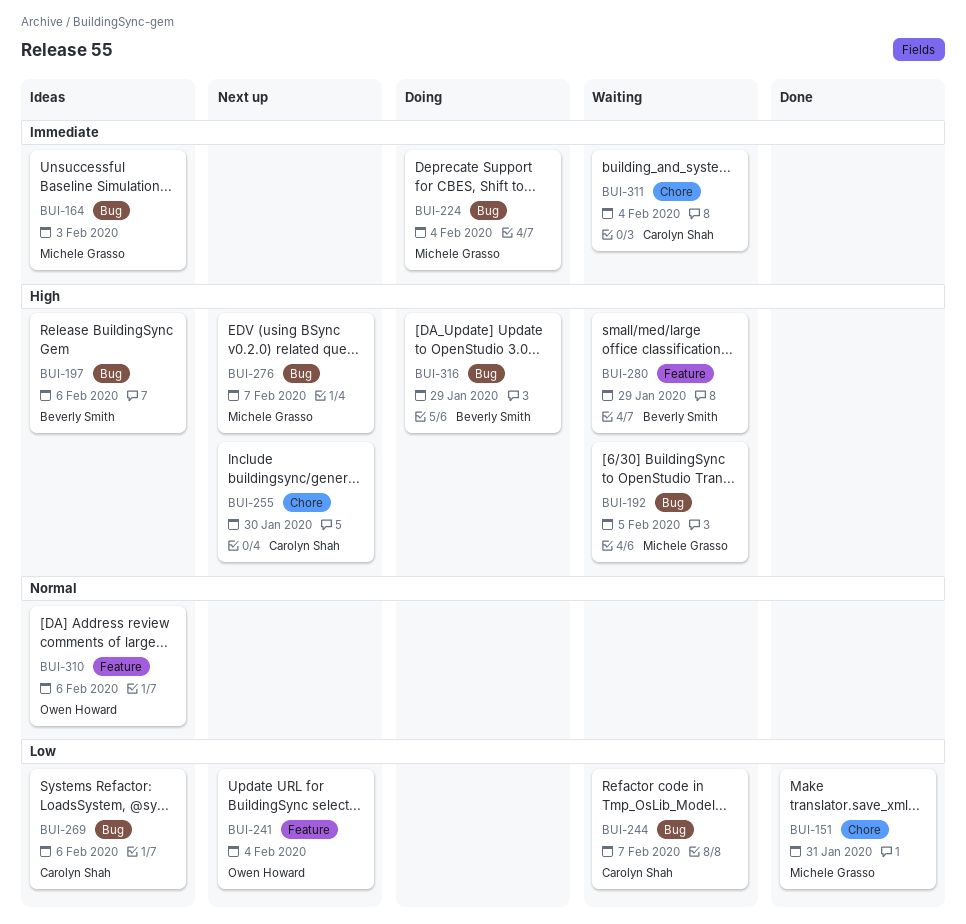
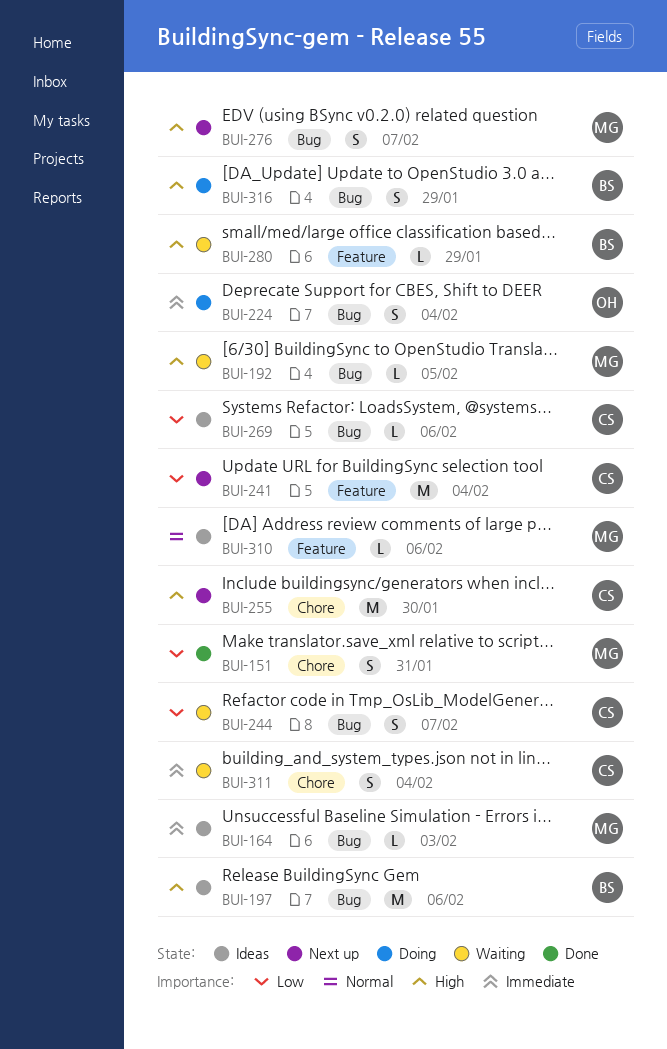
BUI-224, owner: Michele Grasso -> Owen Howard
BUI-241, owner: Owen Howard -> Carolyn Shah
BUI-310, owner: Owen Howard -> Michele Grasso

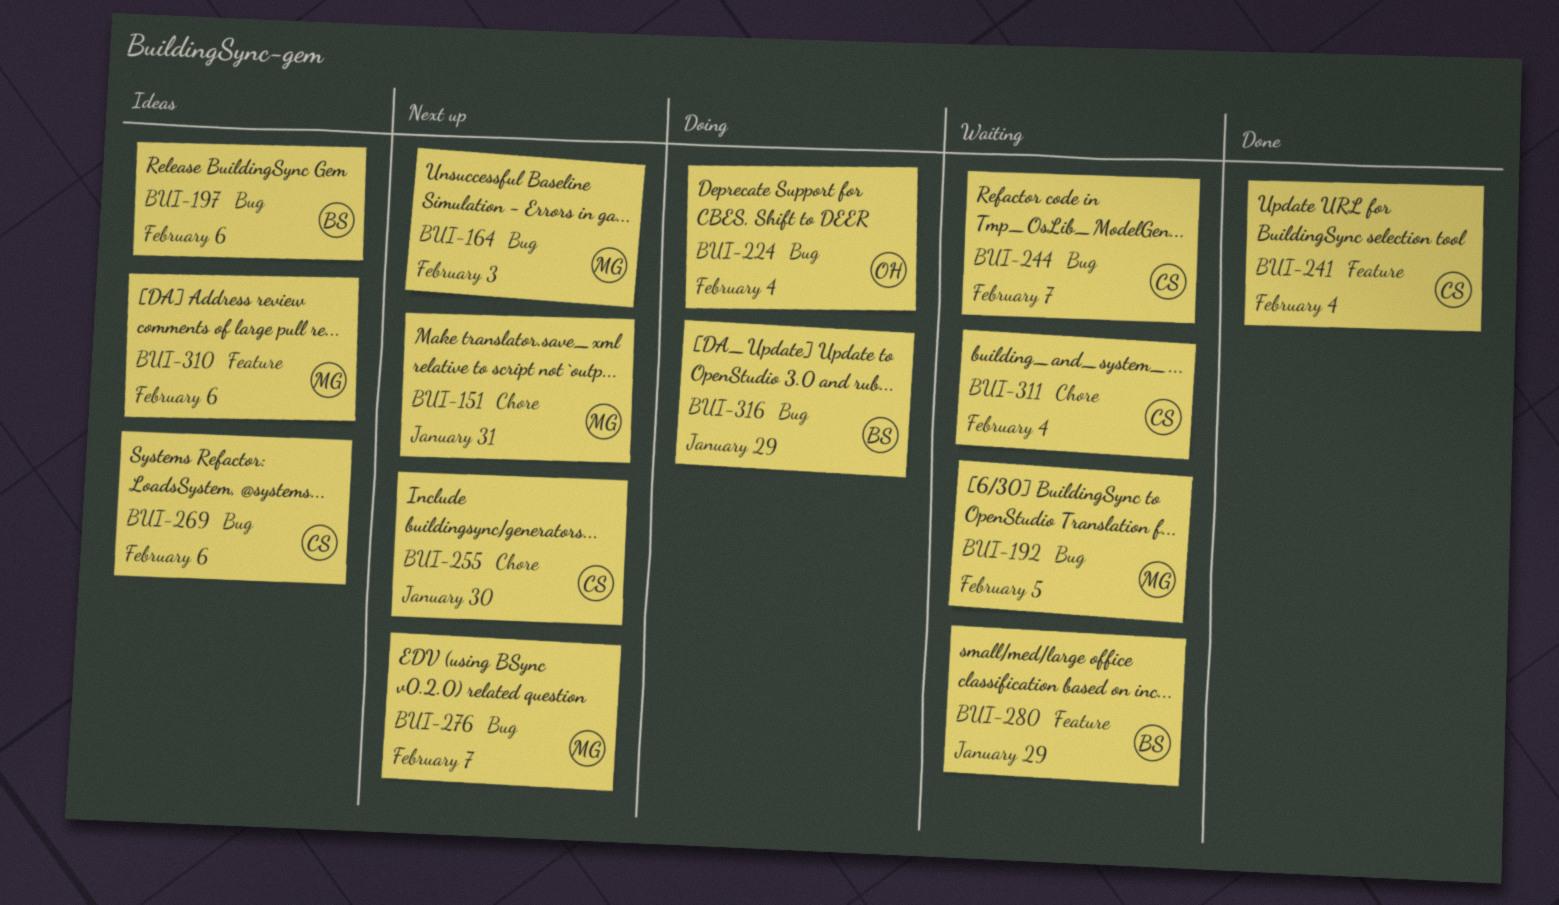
BUI-151, status: Done -> Next up
BUI-164, status: Ideas -> Next up
BUI-241, status: Next up -> Done

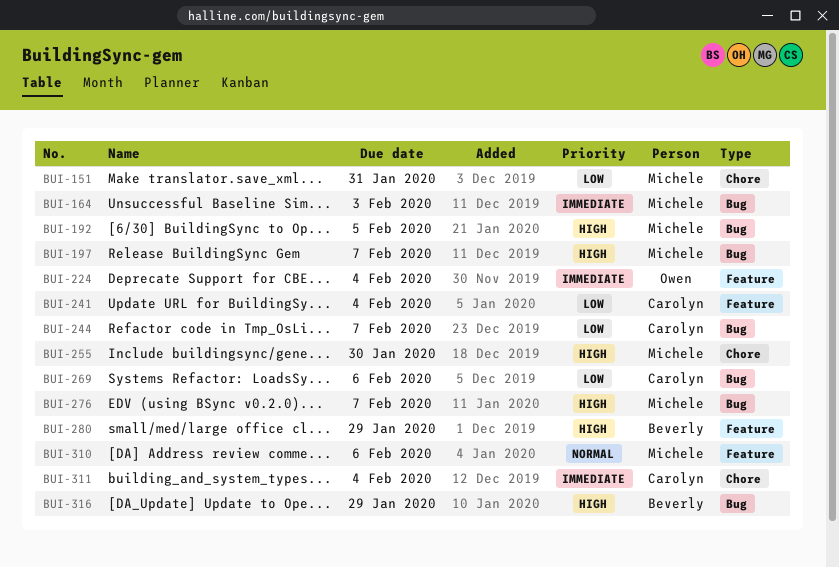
BUI-197, owner: Beverly -> Michele
BUI-197, due: Feb 6 -> Feb 7
BUI-224, label: Bug -> Feature
BUI-255, owner: Carolyn -> Michele

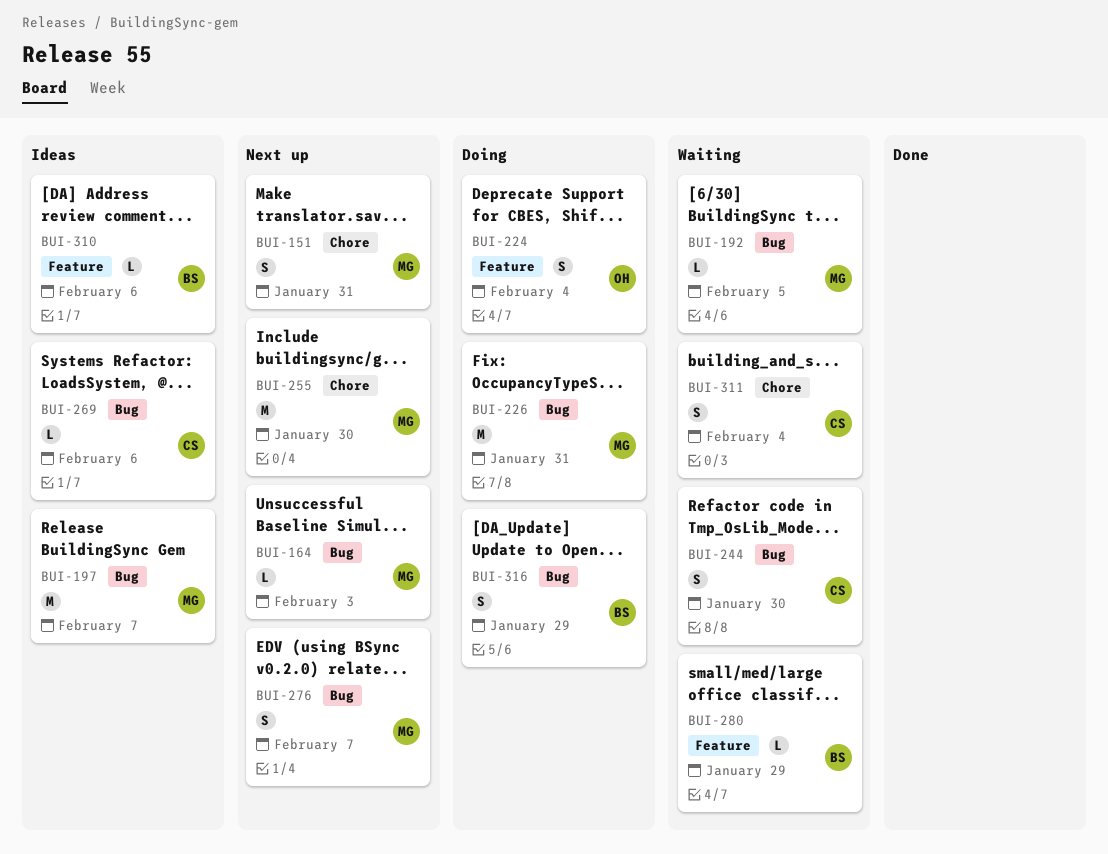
BUI-226: none -> present
BUI-241: present -> none
BUI-244, due: Feb 7 -> Jan 30
BUI-310, owner: Michele -> Beverly

